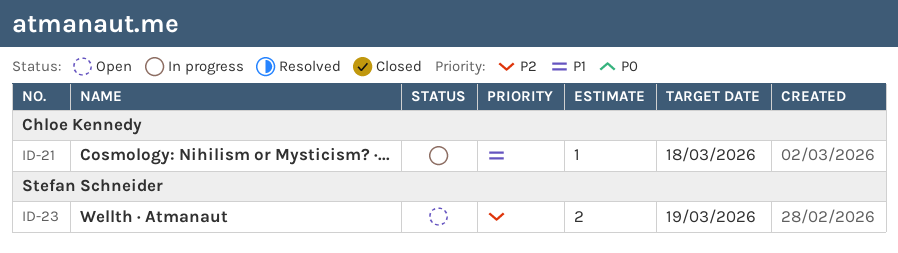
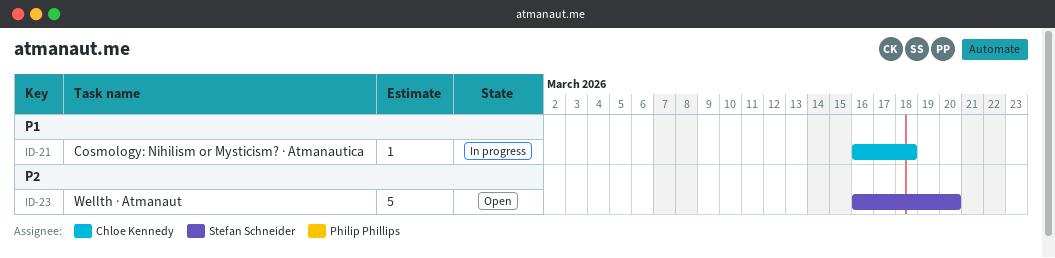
ID-23, estimate: 2 -> 5
ID-23, due: Mar 19 -> Mar 20

